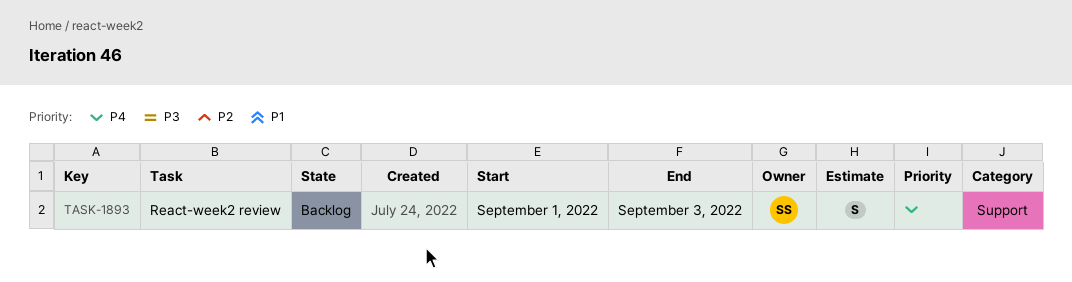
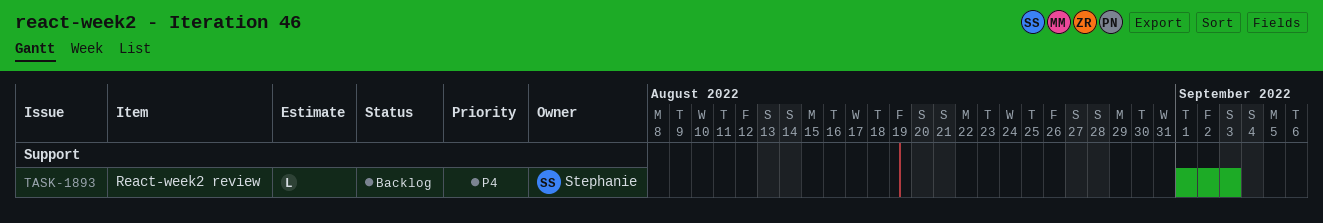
TASK-1893, estimate: S -> L

